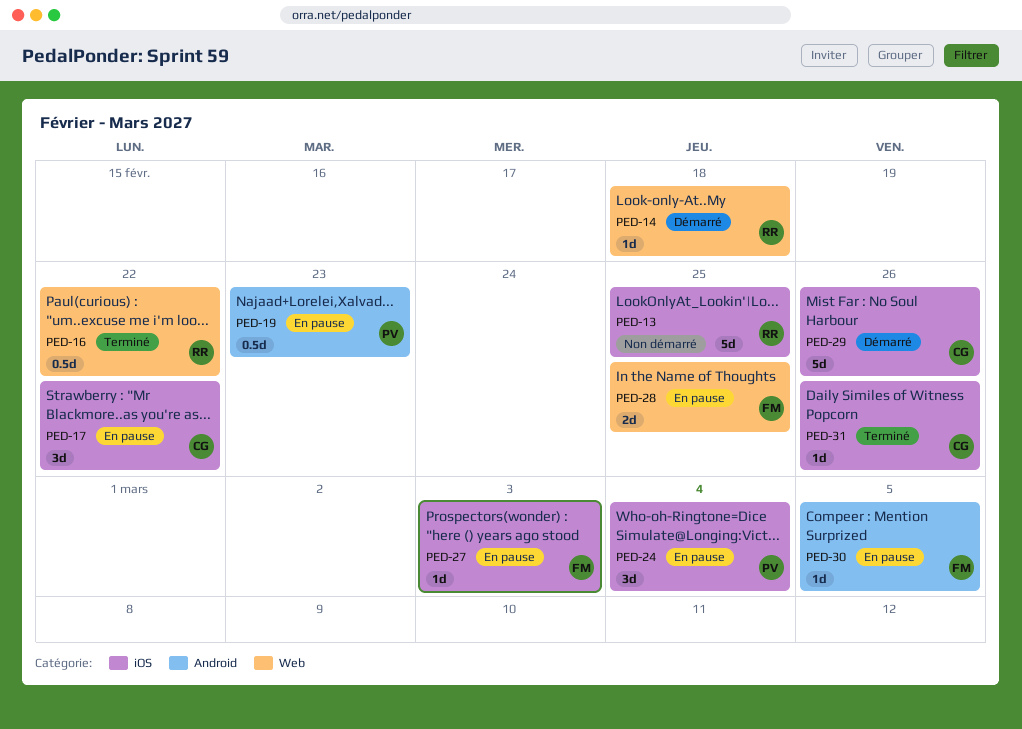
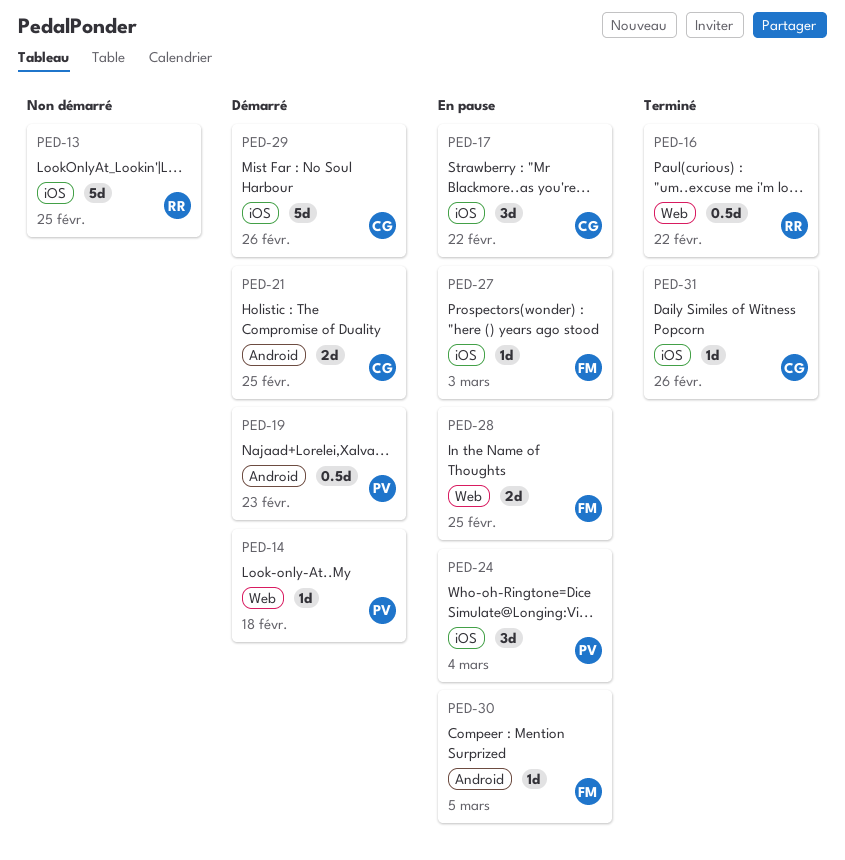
PED-14, owner: RR -> PV
PED-19, status: En pause -> Démarré
PED-21: none -> present

